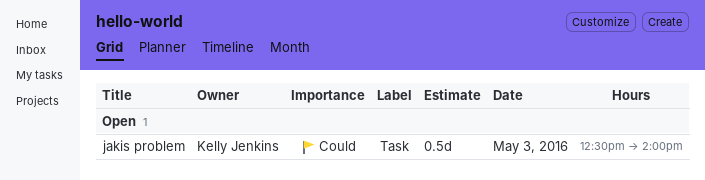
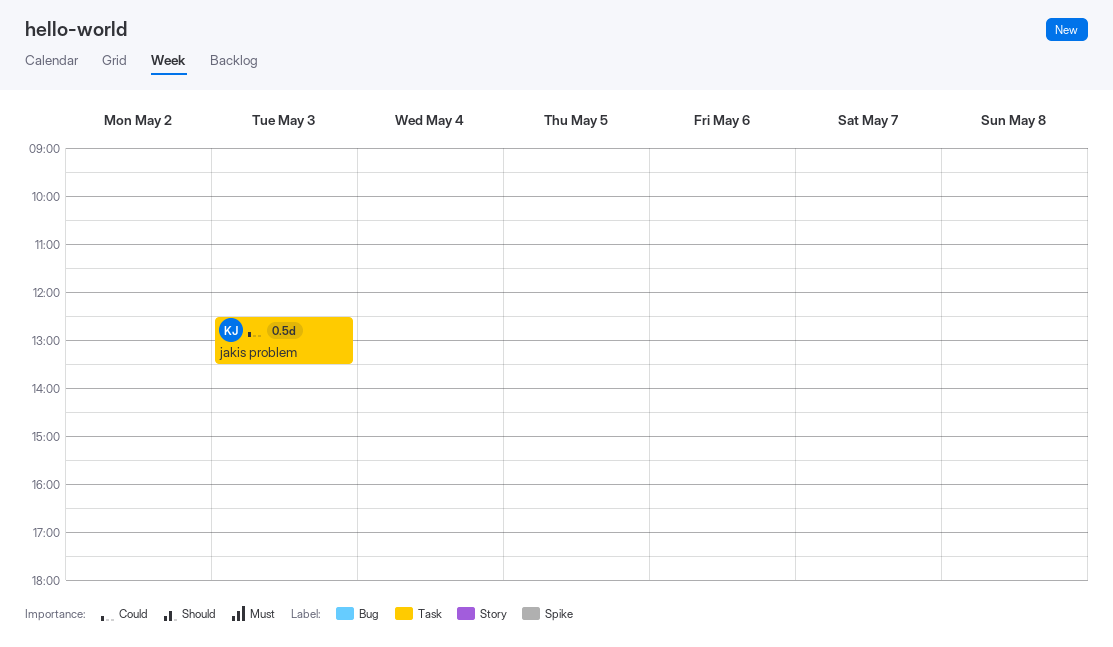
jakis problem, ends: 14:00 -> 13:30

